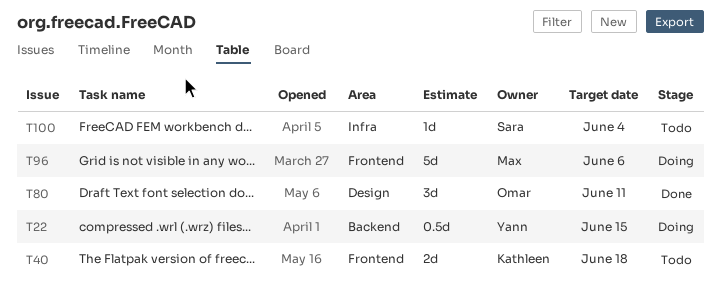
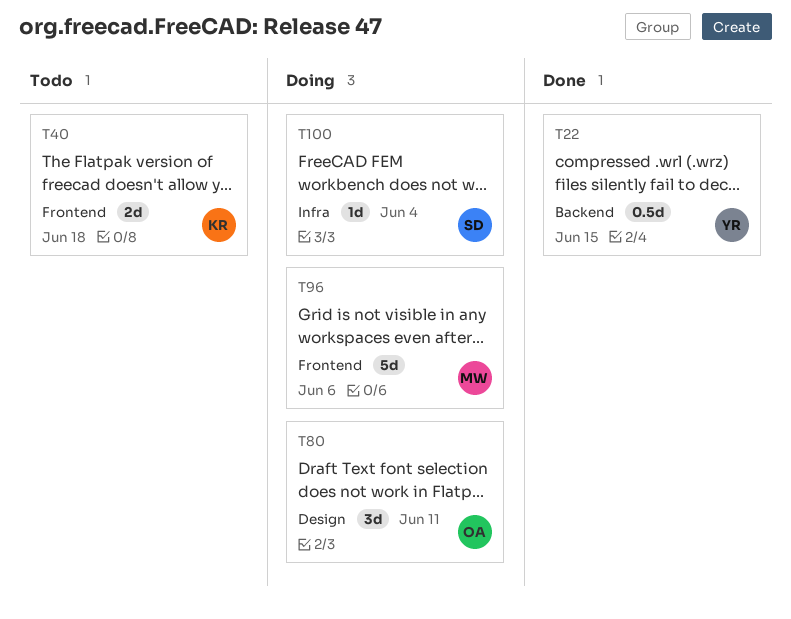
T22, status: Doing -> Done
T80, status: Done -> Doing
T100, status: Todo -> Doing

